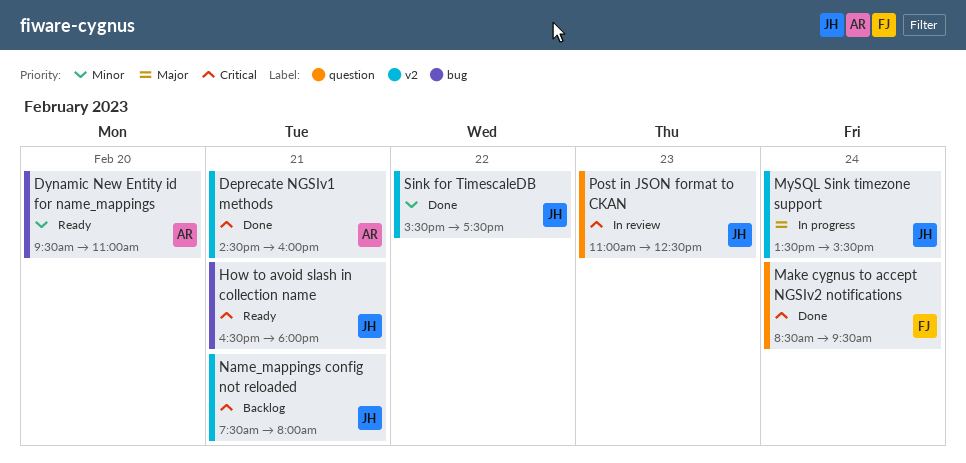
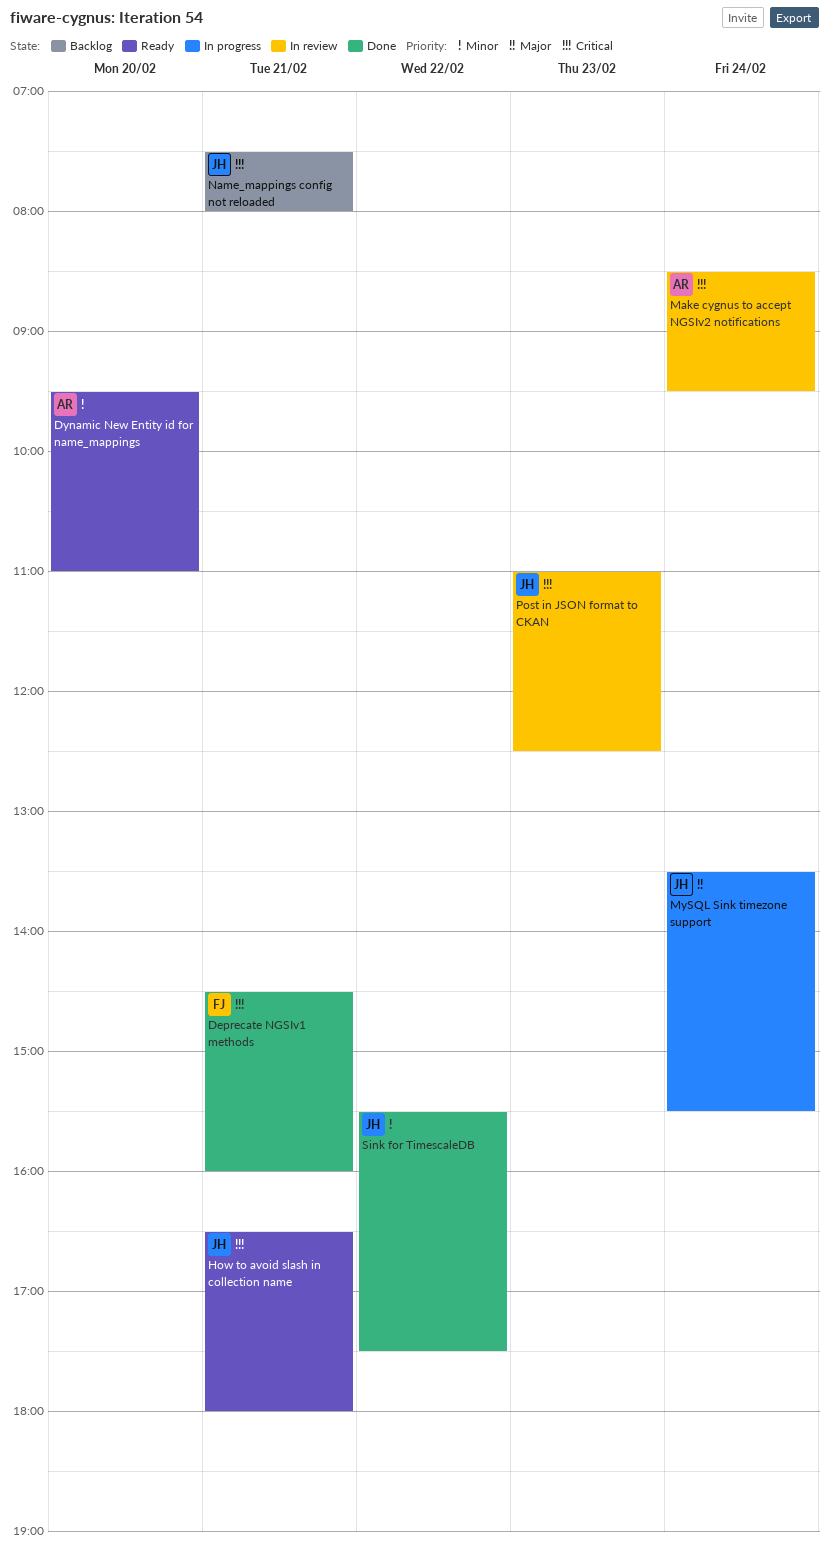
Deprecate NGSIv1 methods, owner: AR -> FJ
Make cygnus to accept NGSIv2 notifications, status: Done -> In review
Make cygnus to accept NGSIv2 notifications, owner: FJ -> AR

